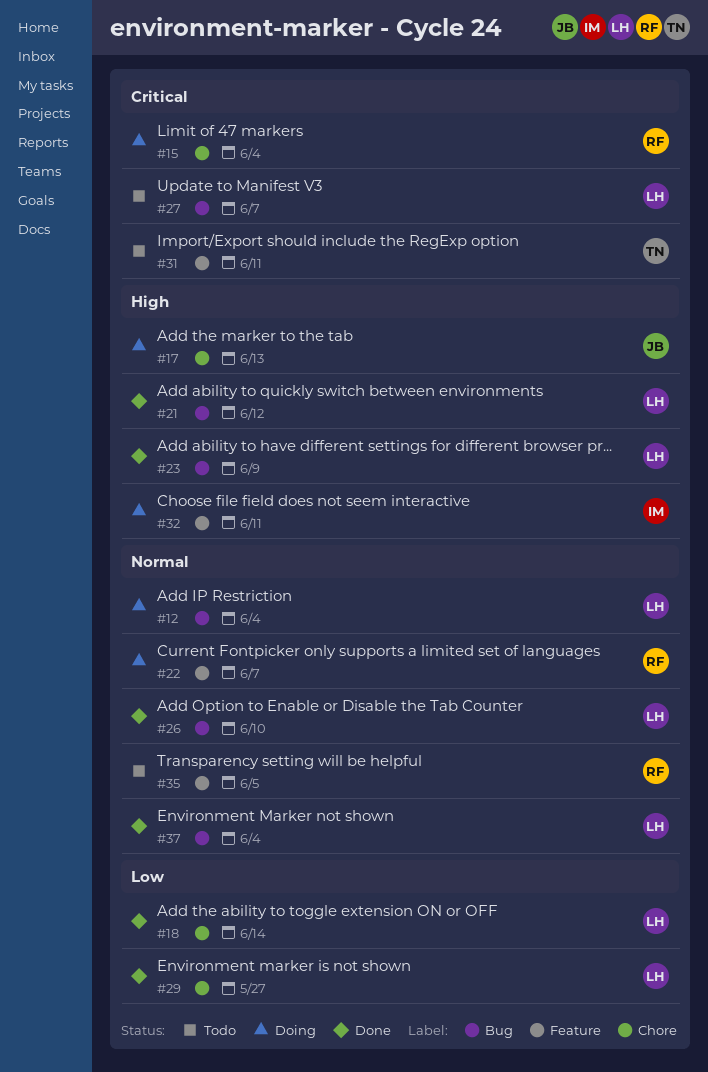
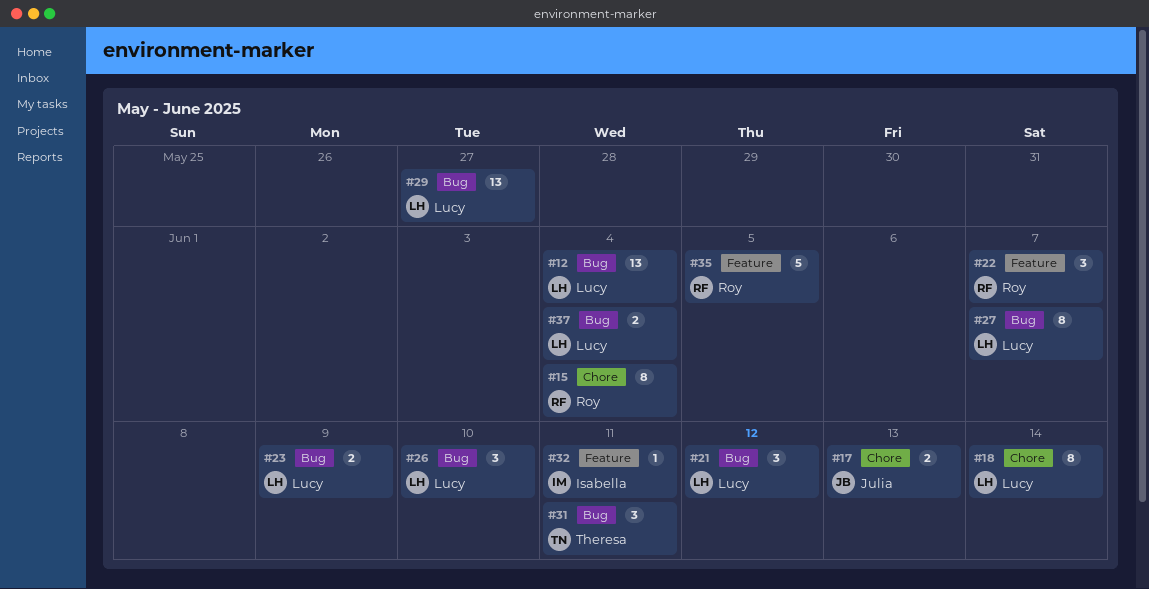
#29, label: Chore -> Bug
#31, label: Feature -> Bug

